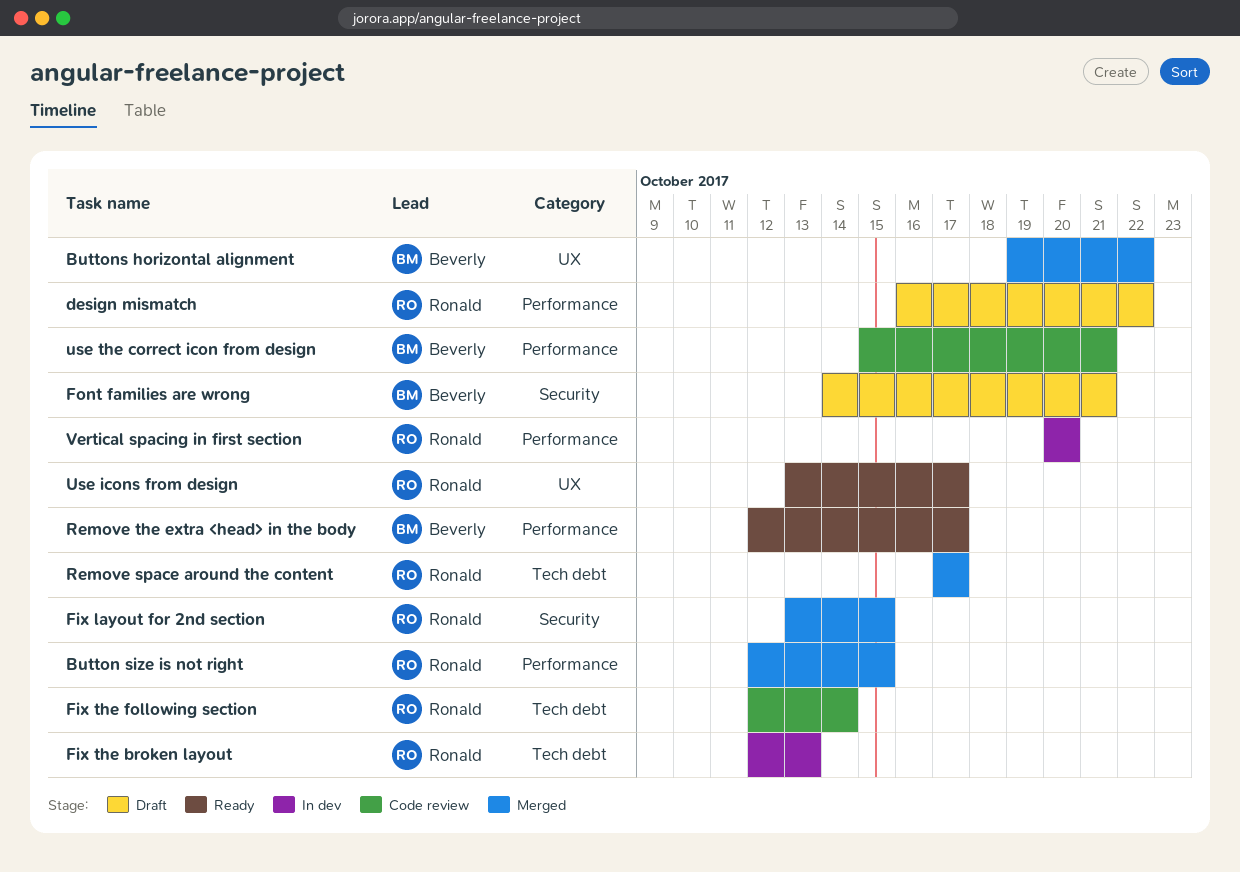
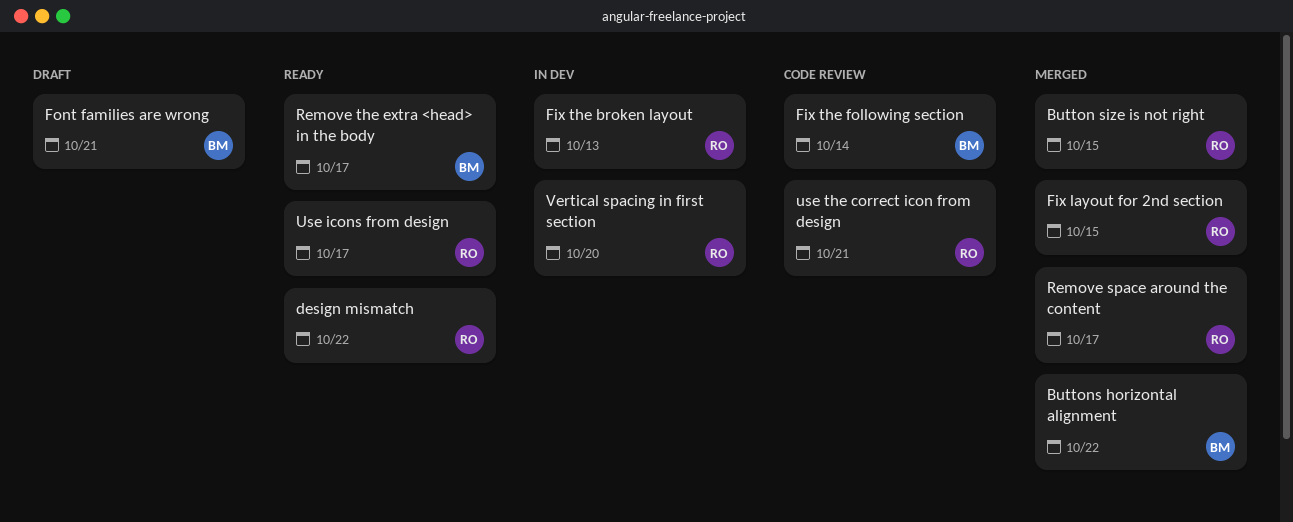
design mismatch, status: Draft -> Ready
Fix the following section, owner: Ronald -> Beverly
use the correct icon from design, owner: Beverly -> Ronald

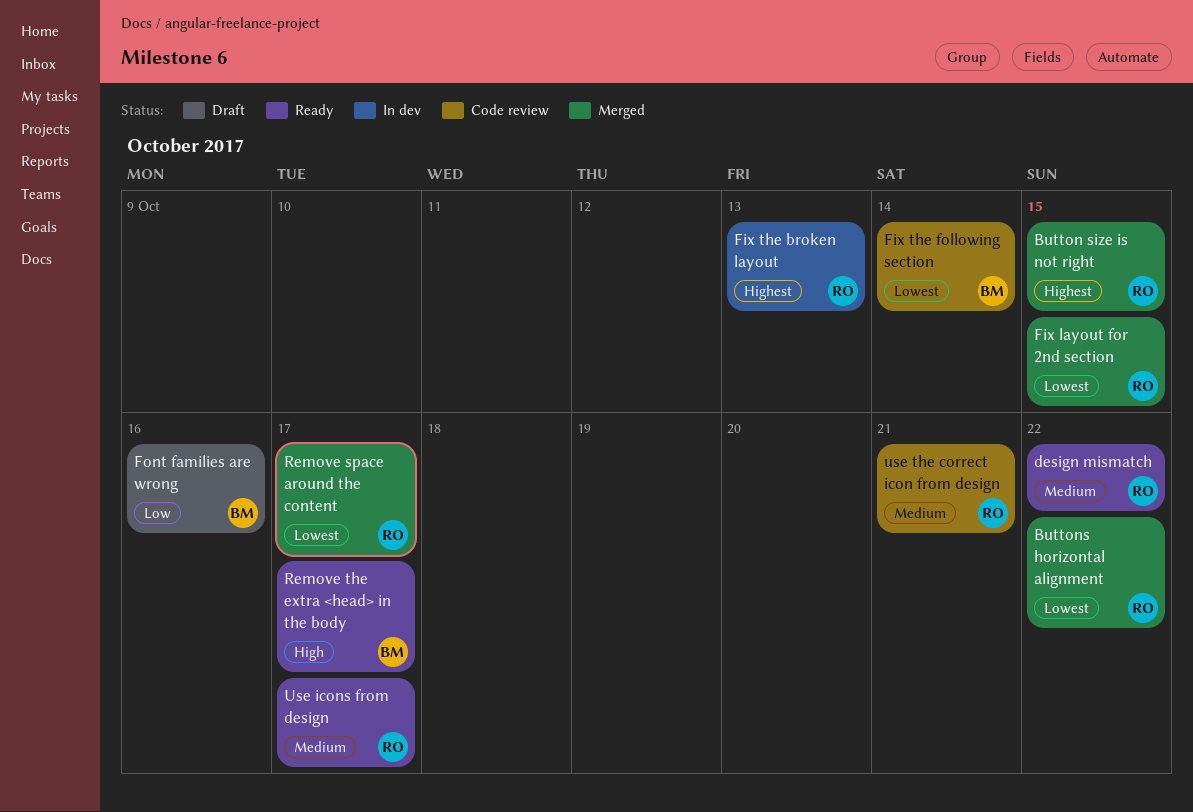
Buttons horizontal alignment, owner: BM -> RO
Font families are wrong, due: Oct 21 -> Oct 16
Vertical spacing in first section: present -> none

